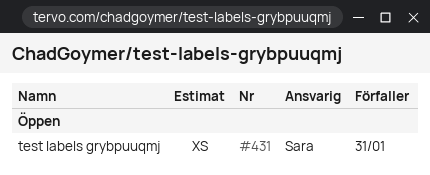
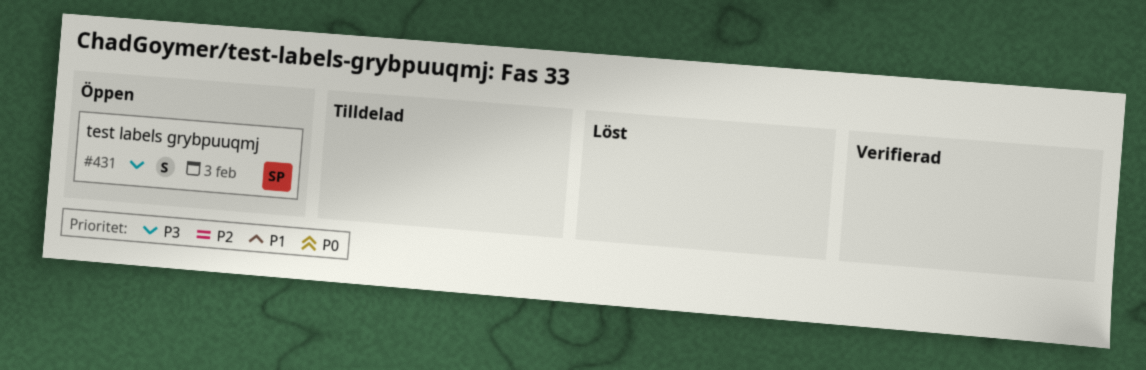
#431, estimate: XS -> S
#431, due: Jan 31 -> Feb 3

